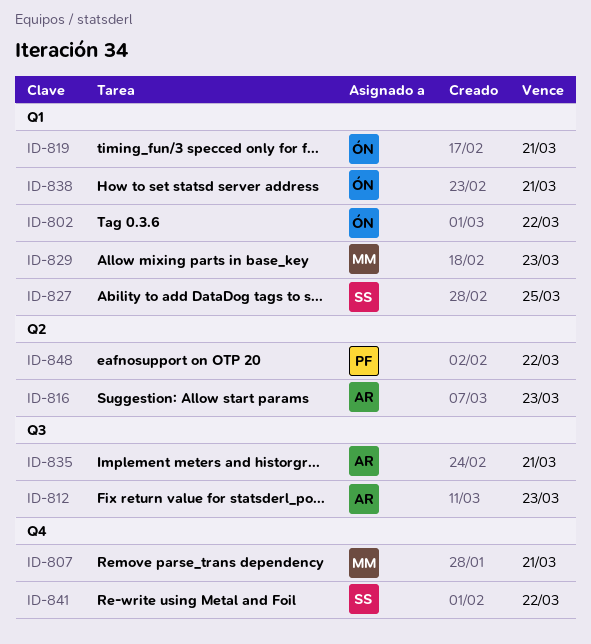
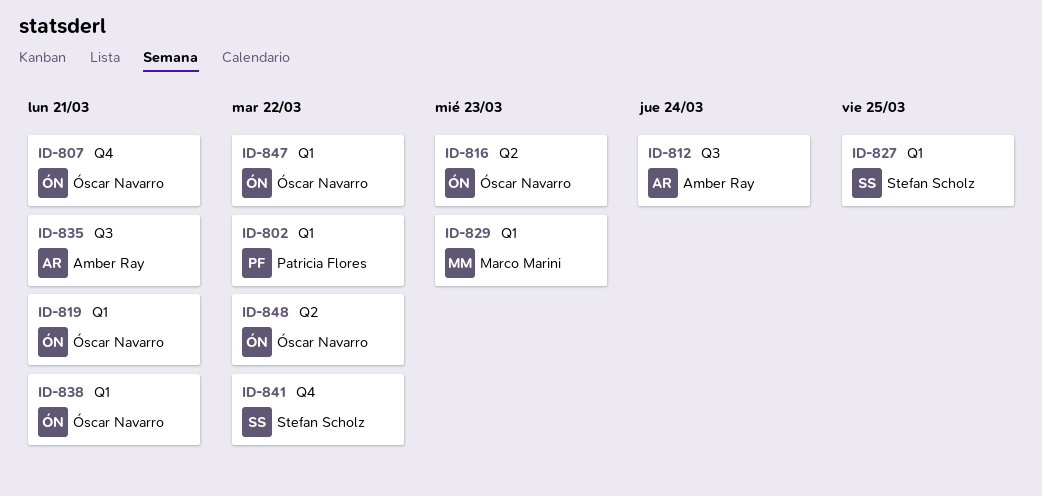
ID-802, owner: Óscar Navarro -> Patricia Flores
ID-807, owner: Marco Marini -> Óscar Navarro
ID-812, due: Mar 23 -> Mar 24
ID-816, owner: Amber Ray -> Óscar Navarro
ID-847: none -> present
ID-848, owner: Patricia Flores -> Óscar Navarro

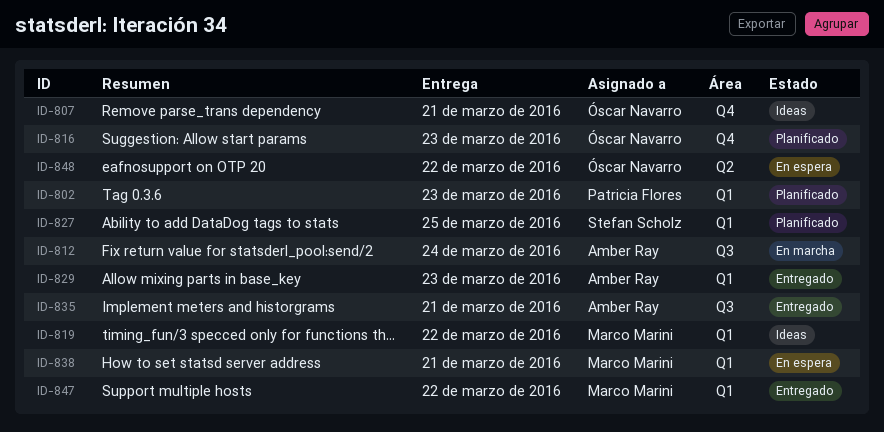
ID-802, due: Mar 22 -> Mar 23
ID-816, label: Q2 -> Q4
ID-819, owner: Óscar Navarro -> Marco Marini
ID-819, due: Mar 21 -> Mar 22
ID-829, owner: Marco Marini -> Amber Ray
ID-838, owner: Óscar Navarro -> Marco Marini
ID-841: present -> none
ID-847, owner: Óscar Navarro -> Marco Marini

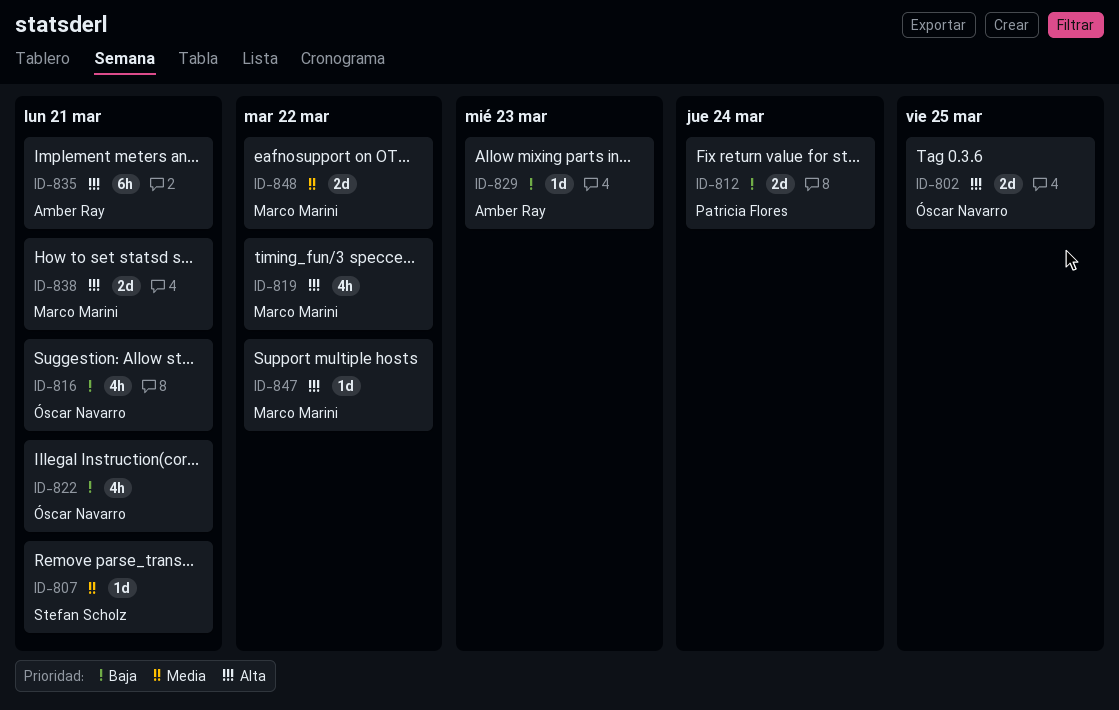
ID-802, owner: Patricia Flores -> Óscar Navarro
ID-802, due: Mar 23 -> Mar 25
ID-807, owner: Óscar Navarro -> Stefan Scholz
ID-812, owner: Amber Ray -> Patricia Flores
ID-816, due: Mar 23 -> Mar 21
ID-822: none -> present
ID-827: present -> none
ID-848, owner: Óscar Navarro -> Marco Marini

